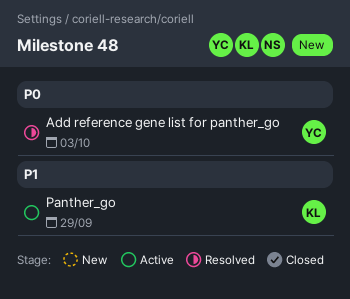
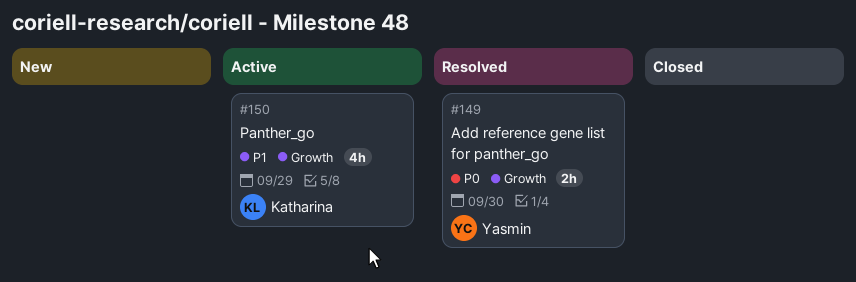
Add reference gene list for panther_go, due: Oct 3 -> Sep 30

